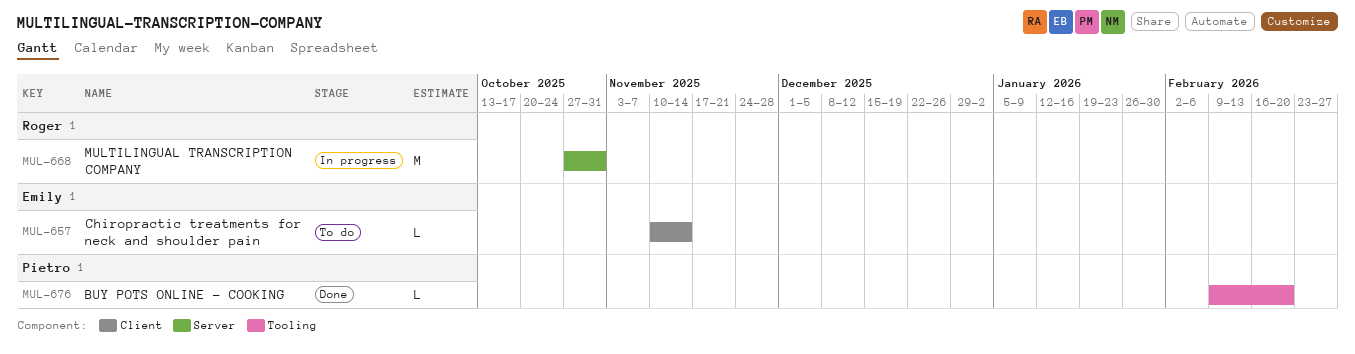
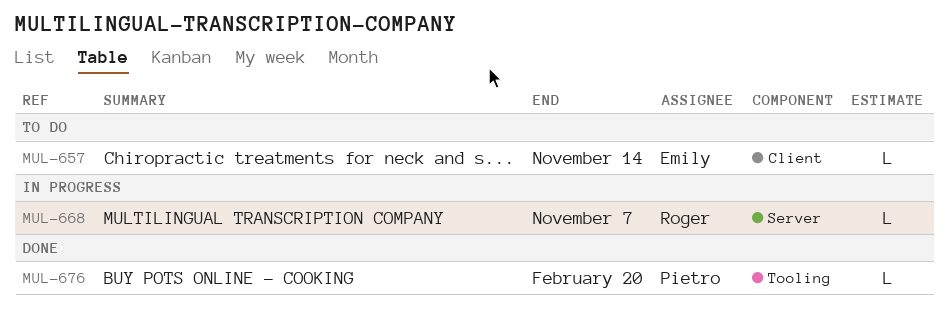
MUL-668, estimate: M -> L
MUL-668, due: Oct 31 -> Nov 7

